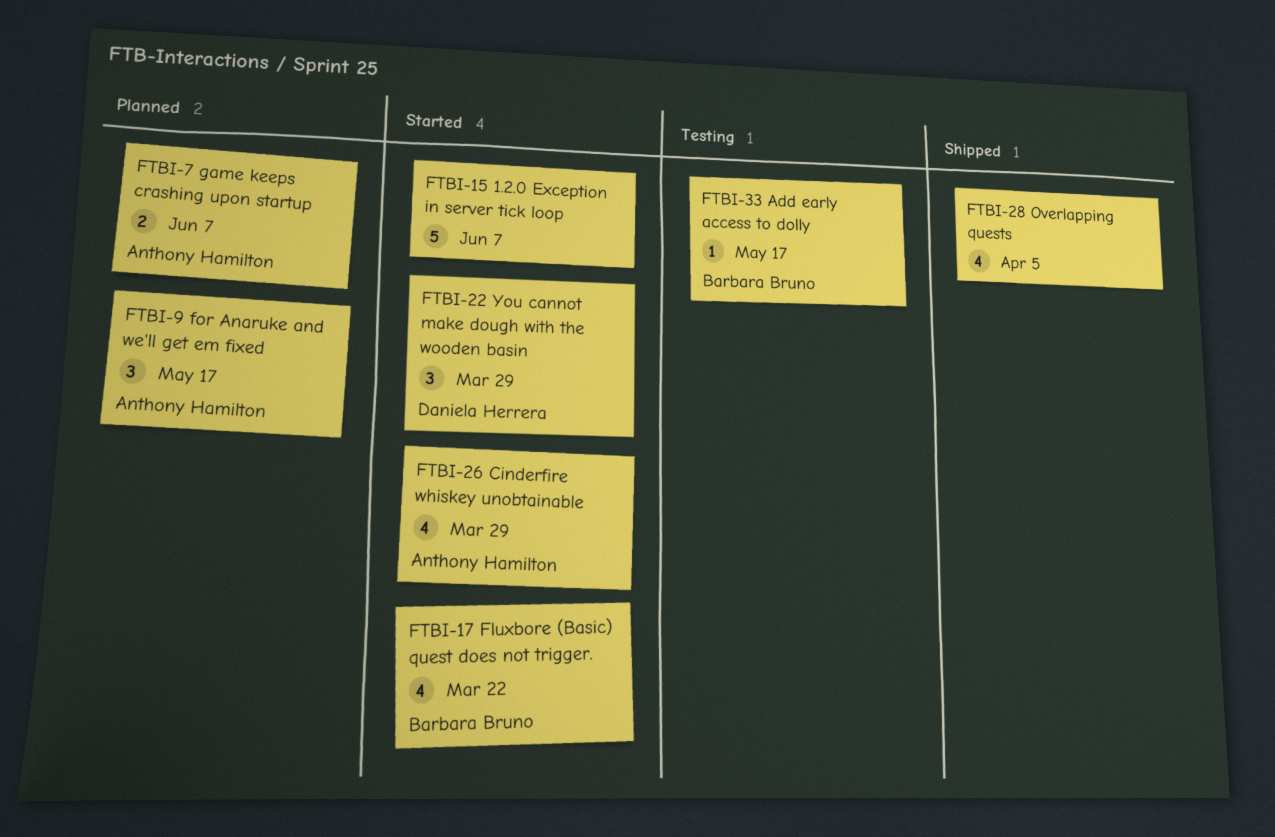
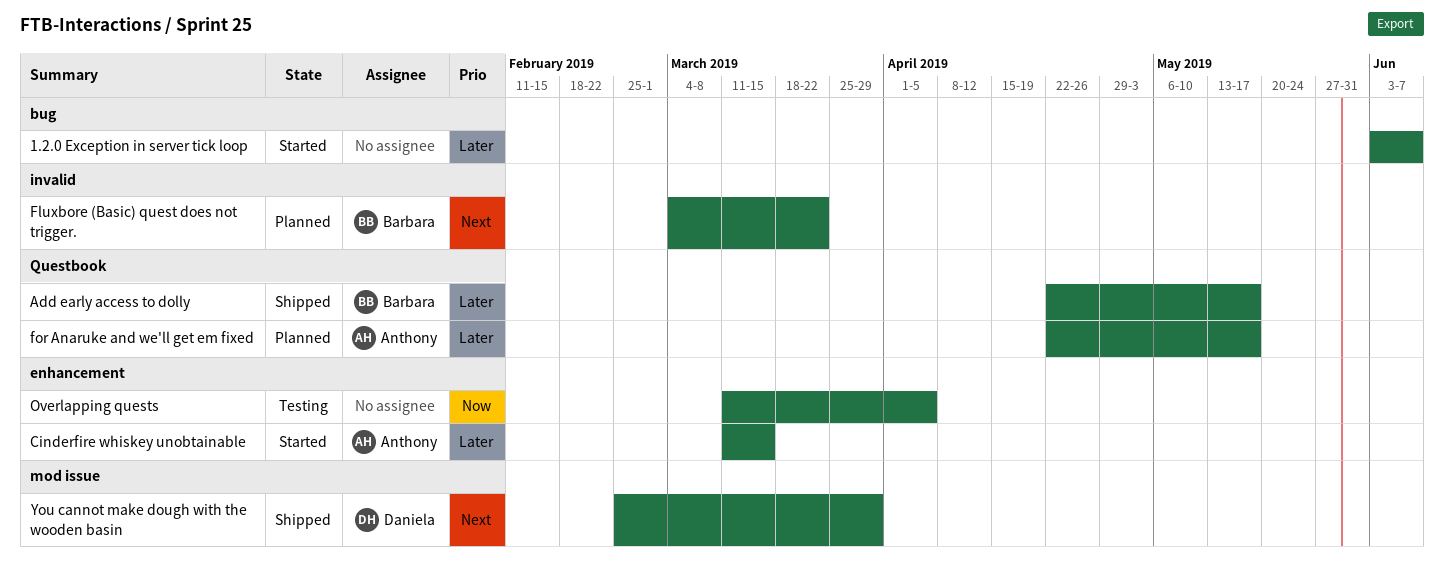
Add early access to dolly, status: Testing -> Shipped
Cinderfire whiskey unobtainable, due: Mar 29 -> Mar 15
Fluxbore (Basic) quest does not trigger., status: Started -> Planned
game keeps crashing upon startup: present -> none
Overlapping quests, status: Shipped -> Testing
You cannot make dough with the wooden basin, status: Started -> Shipped

